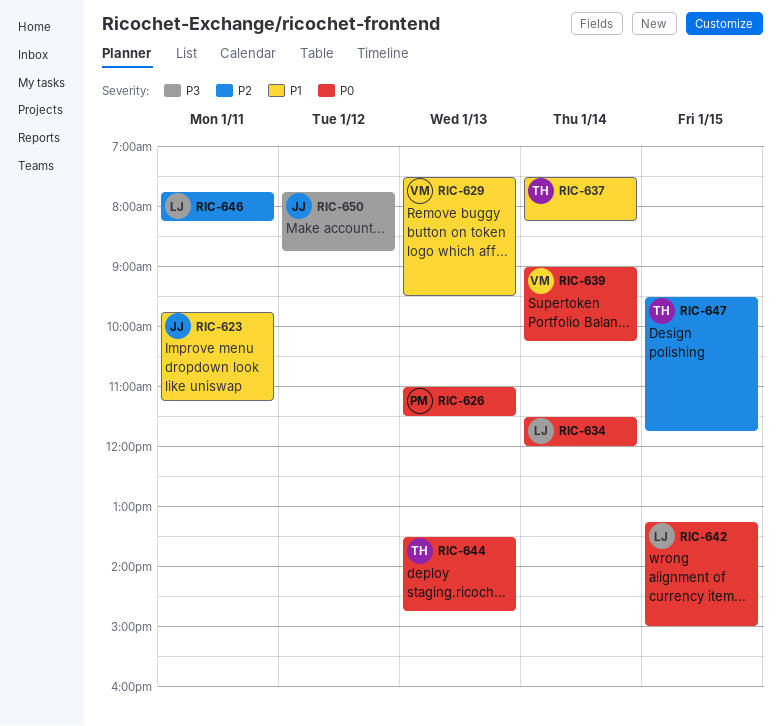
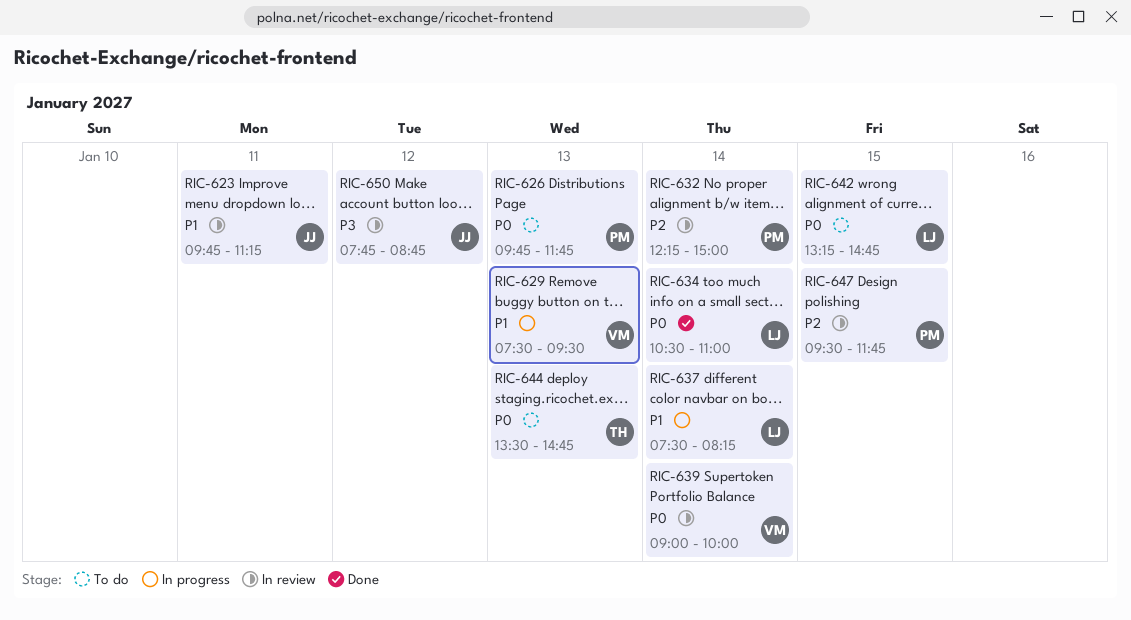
RIC-626, begins: 11:00 -> 09:45
RIC-626, ends: 11:30 -> 11:45
RIC-632: none -> present
RIC-634, begins: 11:30 -> 10:30
RIC-634, ends: 12:00 -> 11:00
RIC-637, owner: TH -> LJ
RIC-639, ends: 10:15 -> 10:00
RIC-642, ends: 15:00 -> 14:45
RIC-646: present -> none
RIC-647, owner: TH -> PM

